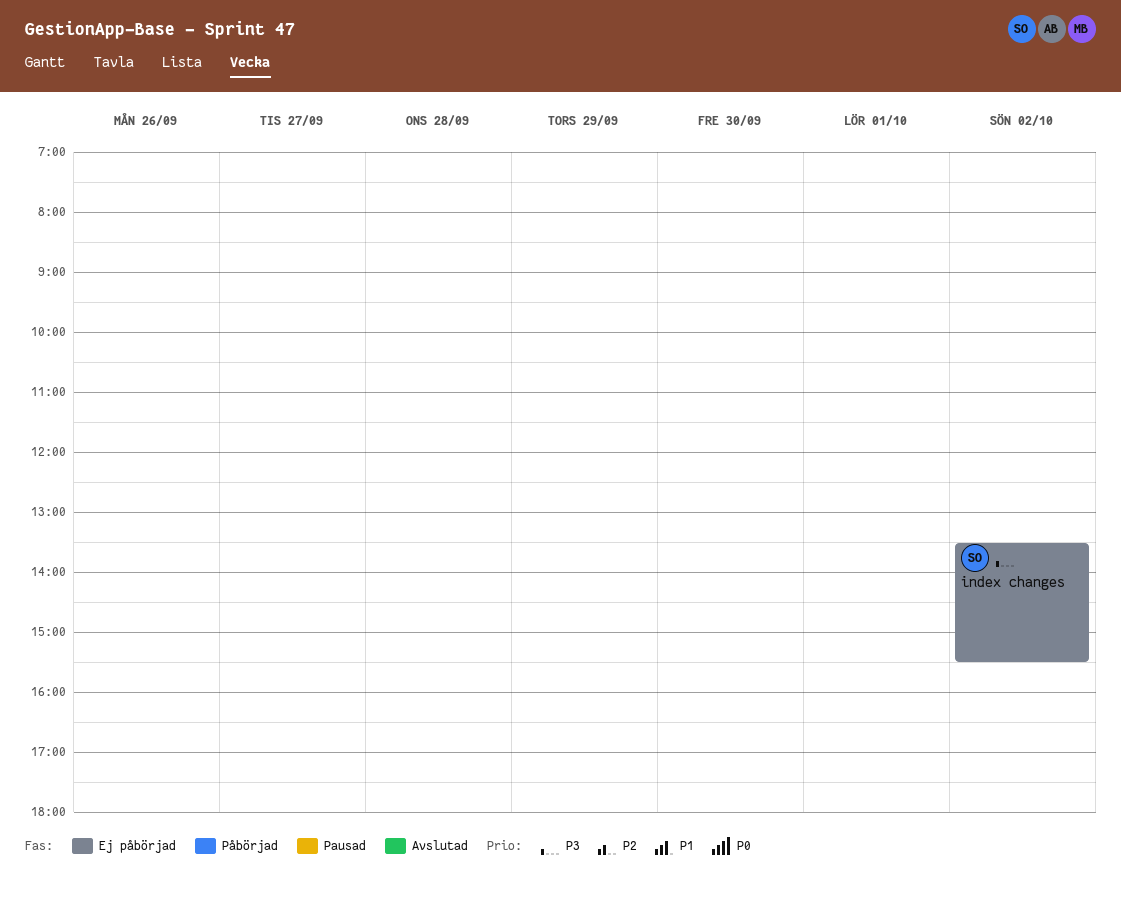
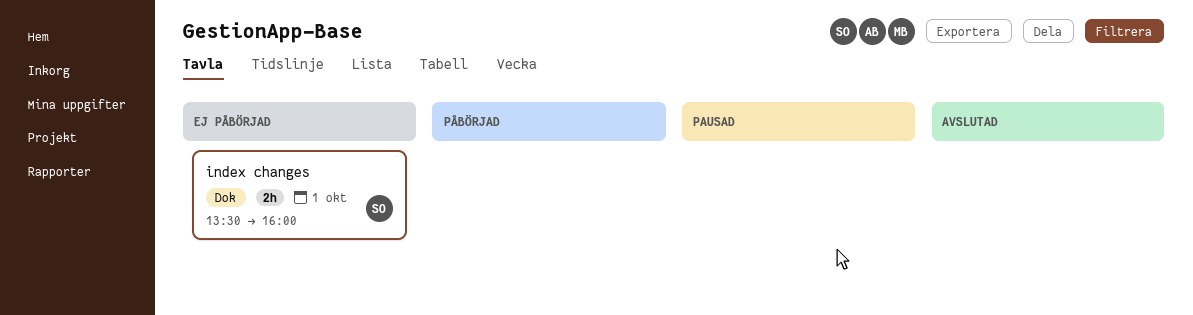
index changes, day: Oct 2 -> Oct 1
index changes, ends: 15:30 -> 16:00

